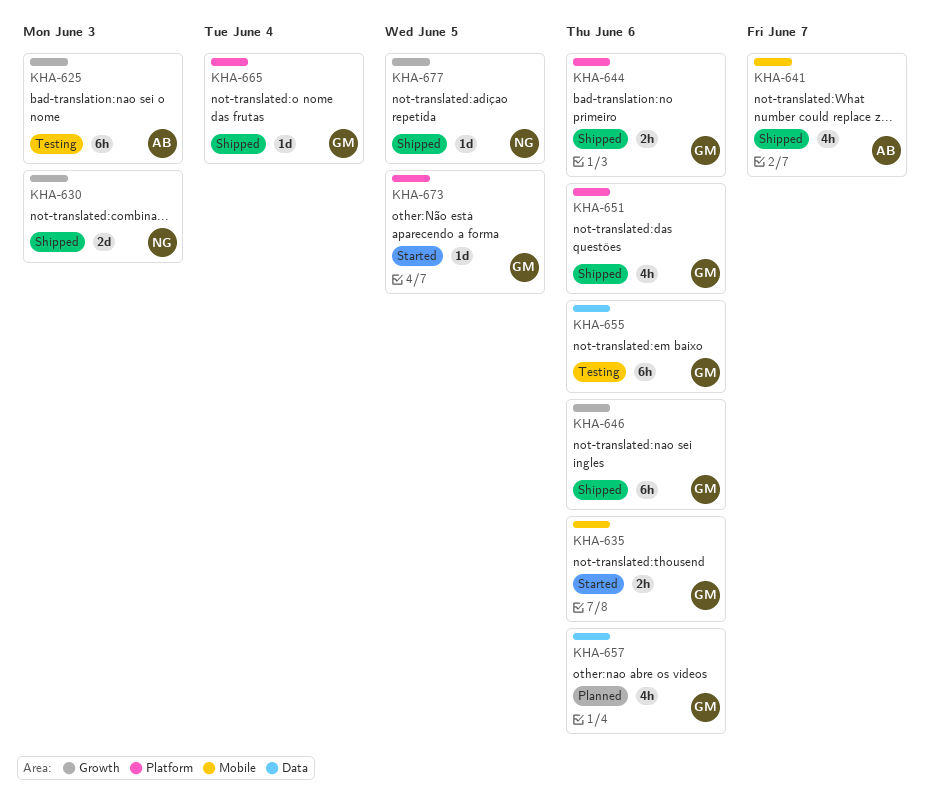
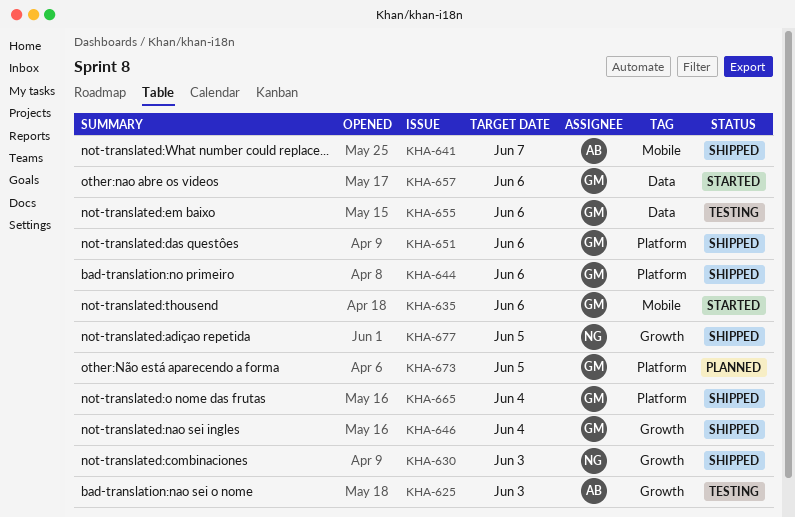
KHA-646, due: Jun 6 -> Jun 4
KHA-657, status: Planned -> Started
KHA-673, status: Started -> Planned

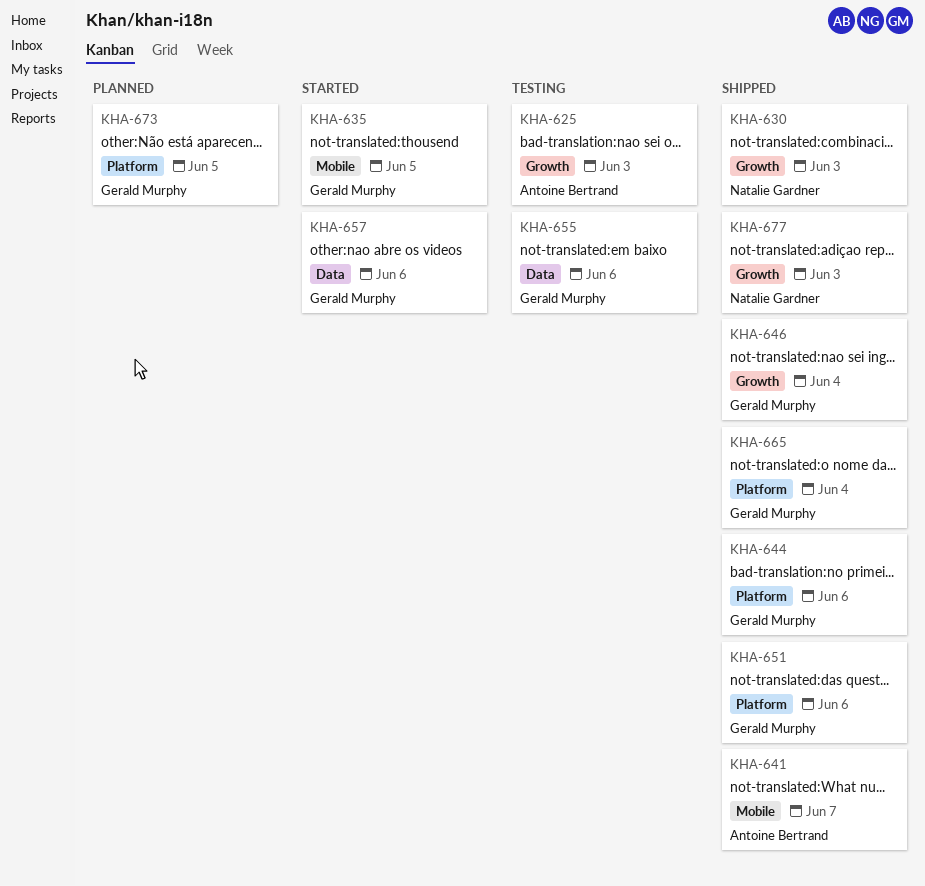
KHA-635, due: Jun 6 -> Jun 5
KHA-677, due: Jun 5 -> Jun 3

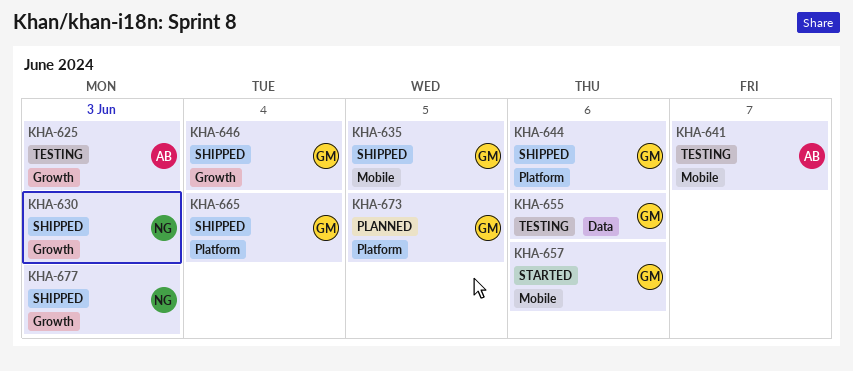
KHA-635, status: Started -> Shipped
KHA-641, status: Shipped -> Testing
KHA-651: present -> none
KHA-657, label: Data -> Mobile

